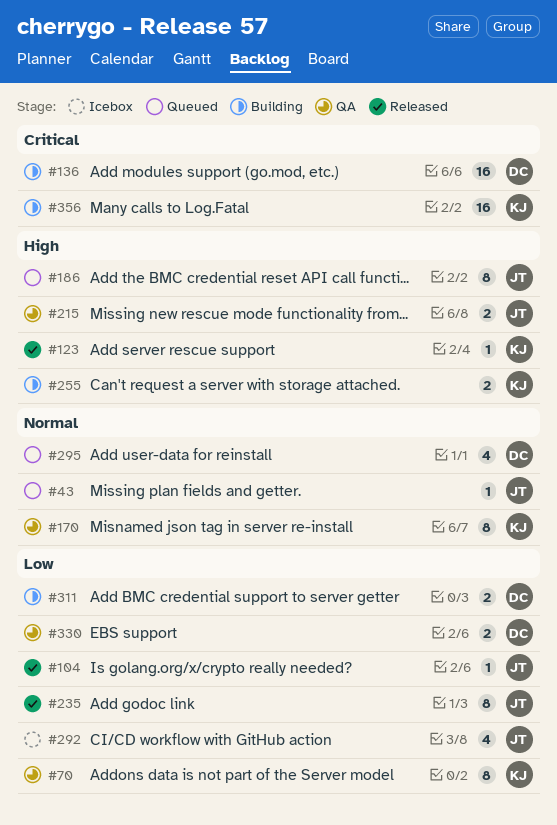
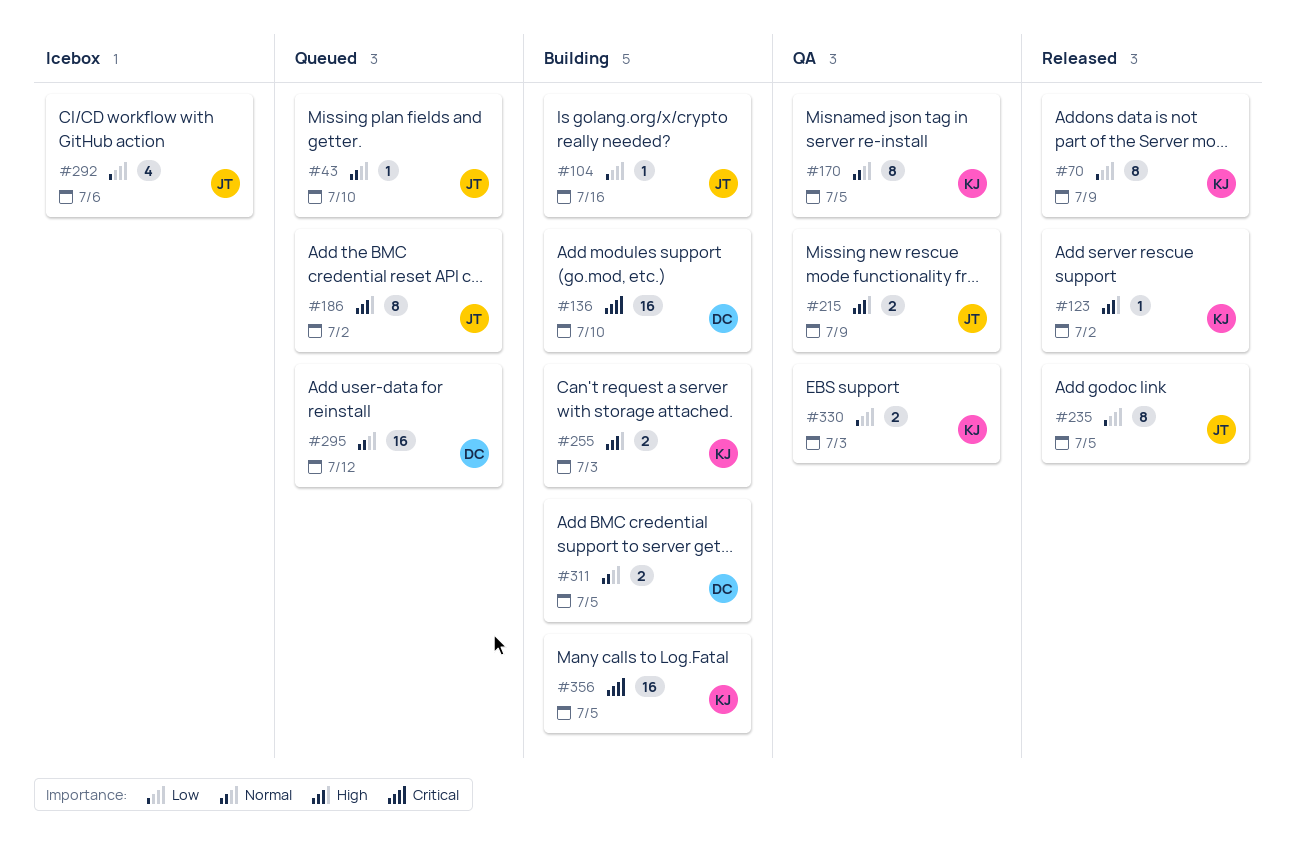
#70, status: QA -> Released
#104, status: Released -> Building
#295, estimate: 4 -> 16
#311, priority: Low -> Normal
#330, owner: DC -> KJ

